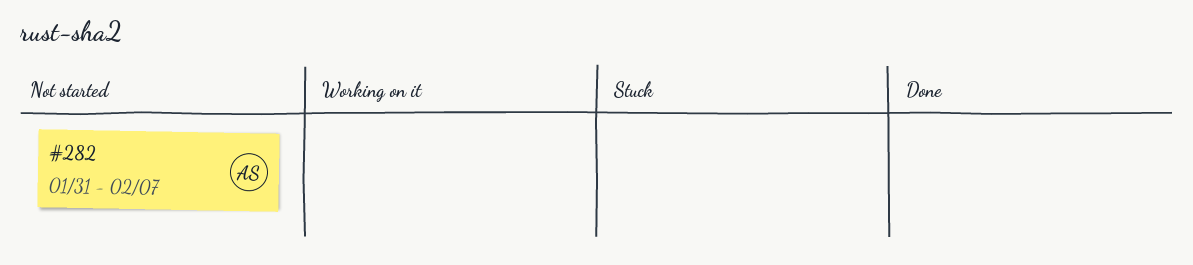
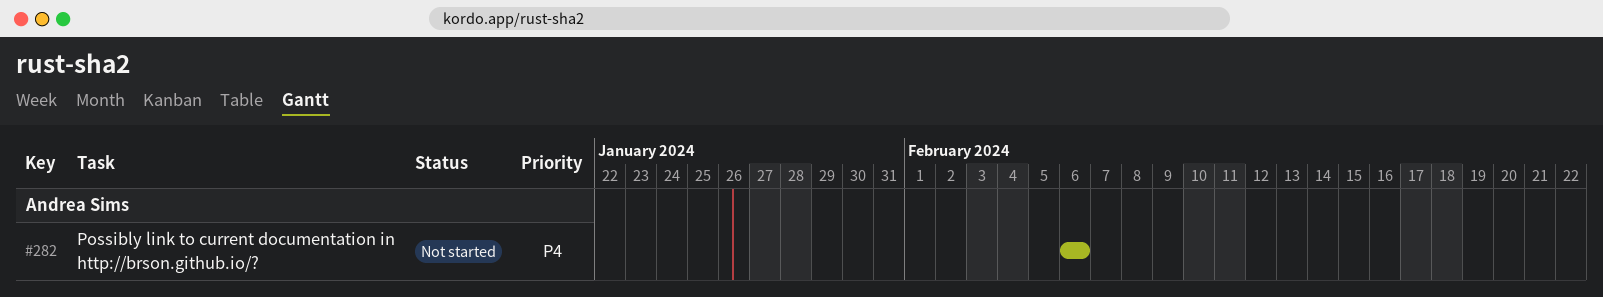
#282, start: Jan 31 -> Feb 6
#282, due: Feb 7 -> Feb 6

